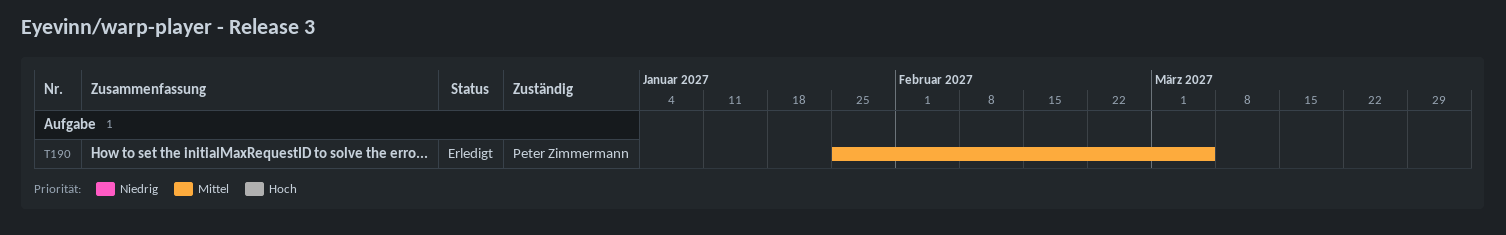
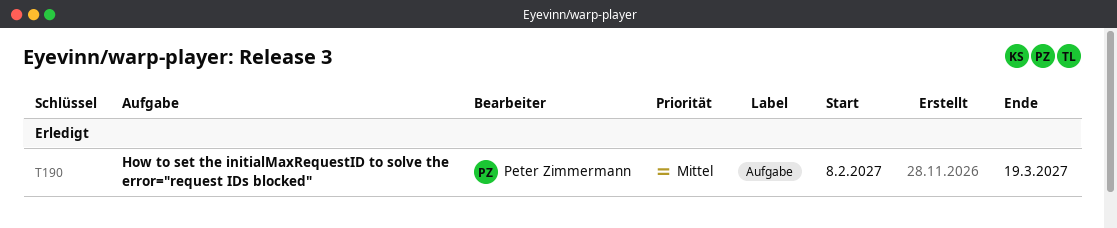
T190, start: Jan 25 -> Feb 8
T190, due: Mar 5 -> Mar 19

